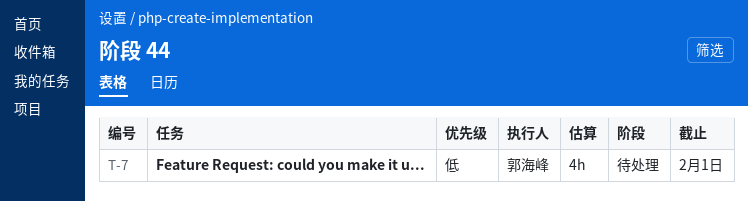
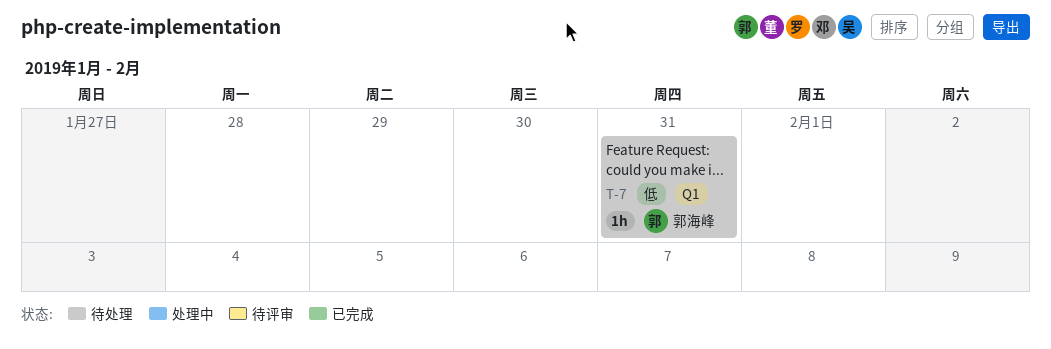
T-7, estimate: 4h -> 1h
T-7, due: Feb 1 -> Jan 31

